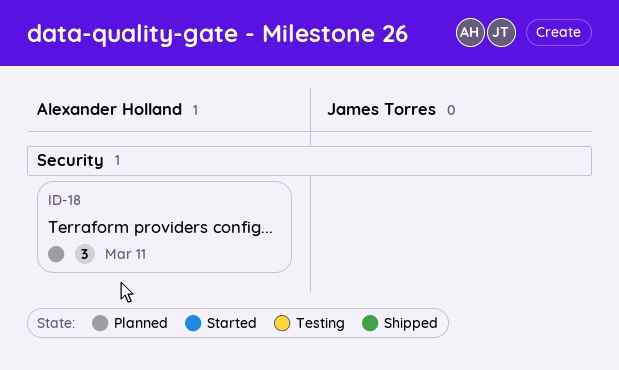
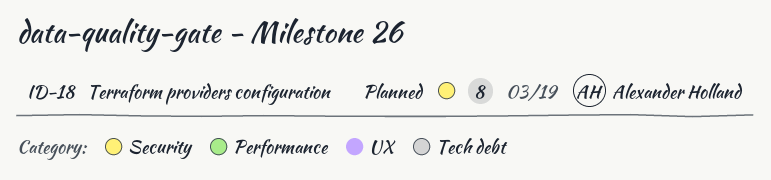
ID-18, estimate: 3 -> 8
ID-18, due: Mar 11 -> Mar 19

